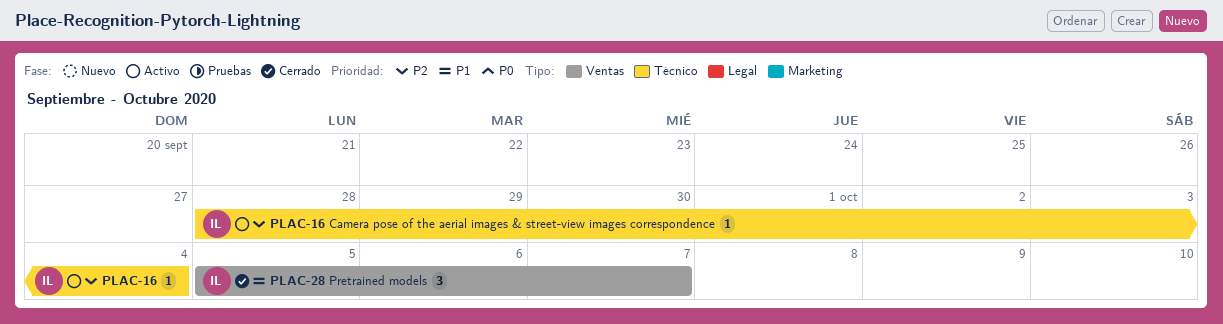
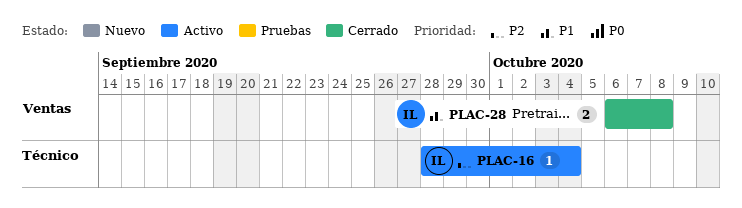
PLAC-28, estimate: 3 -> 2
PLAC-28, start: Oct 5 -> Oct 6
PLAC-28, due: Oct 7 -> Oct 8

